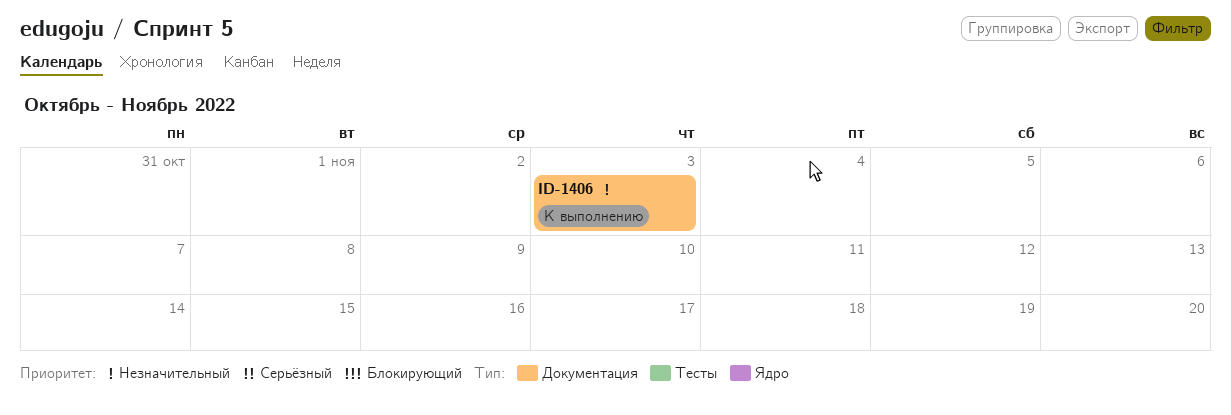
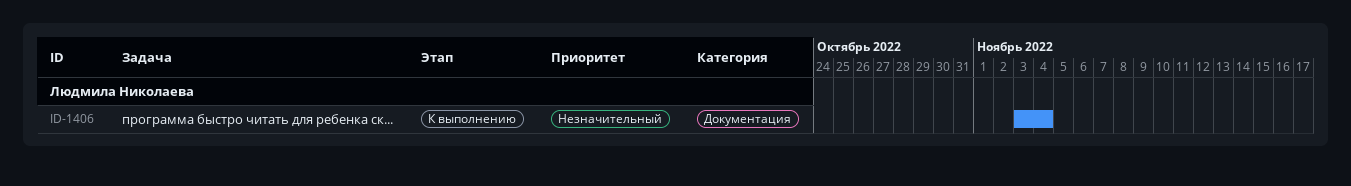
ID-1406, due: Nov 3 -> Nov 4

